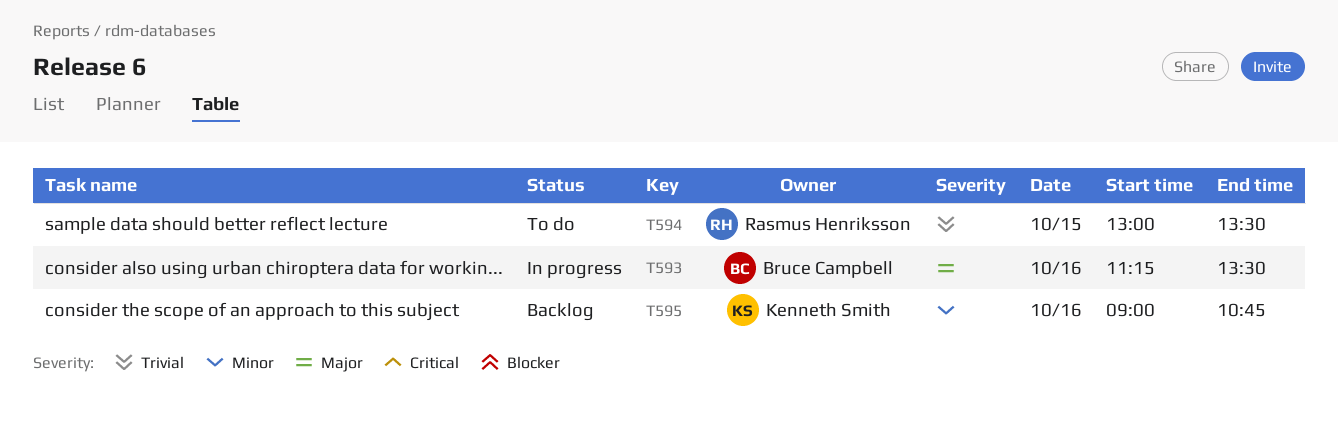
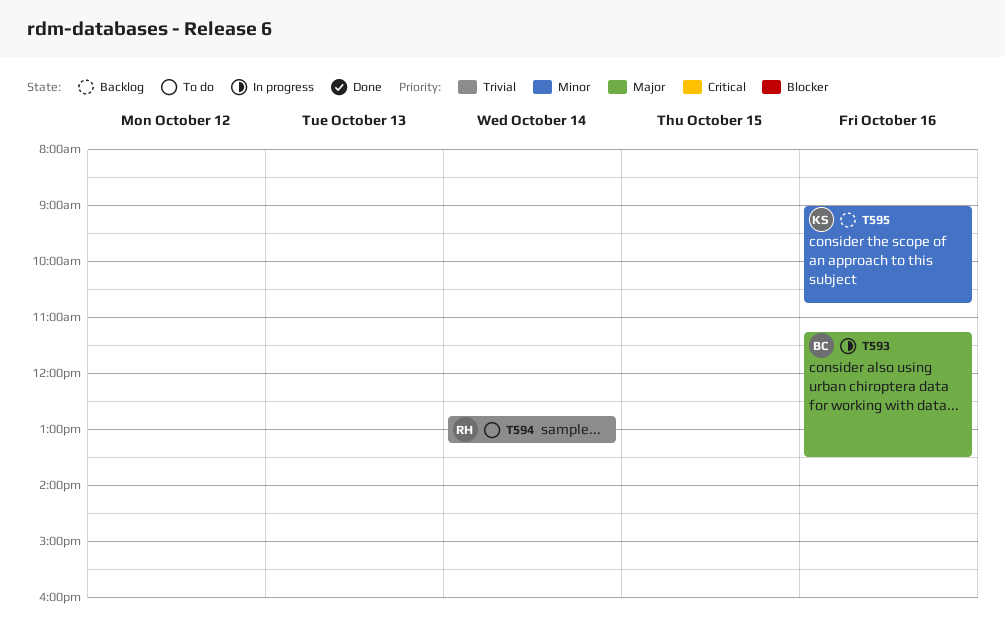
T594, day: Oct 15 -> Oct 14
T594, begins: 13:00 -> 12:45
T594, ends: 13:30 -> 13:15

